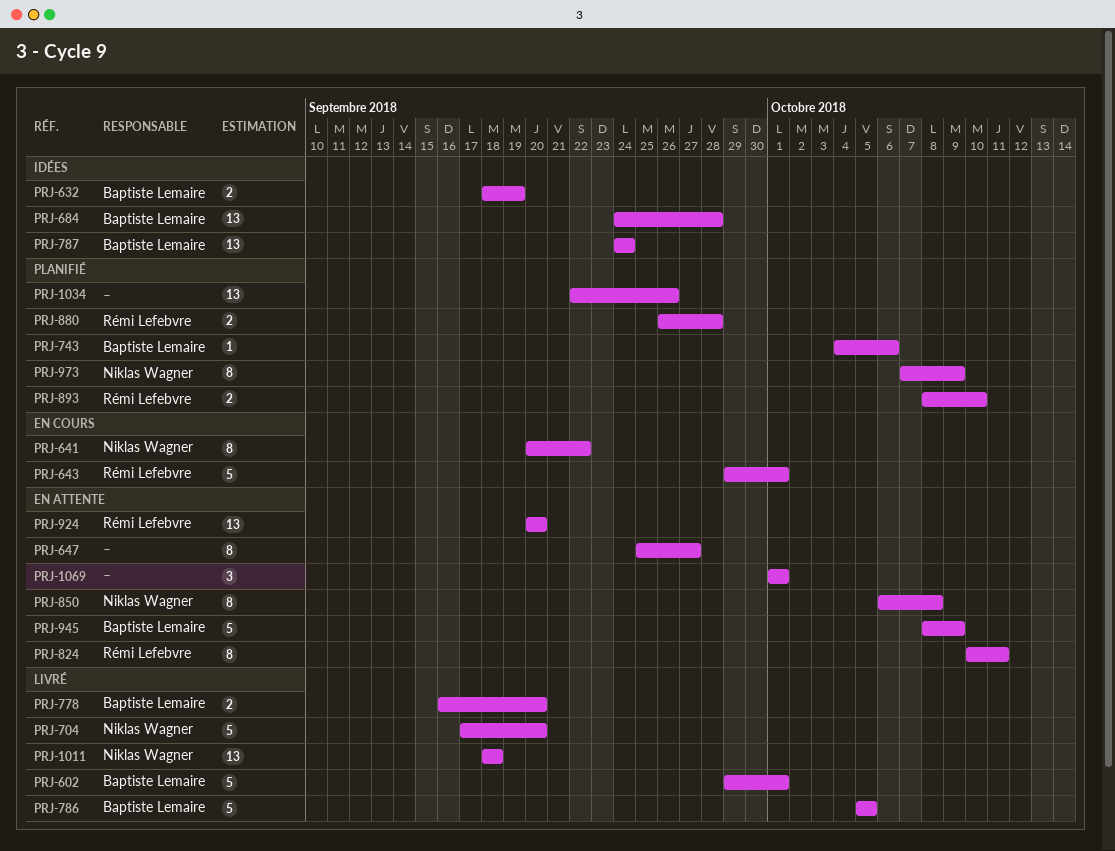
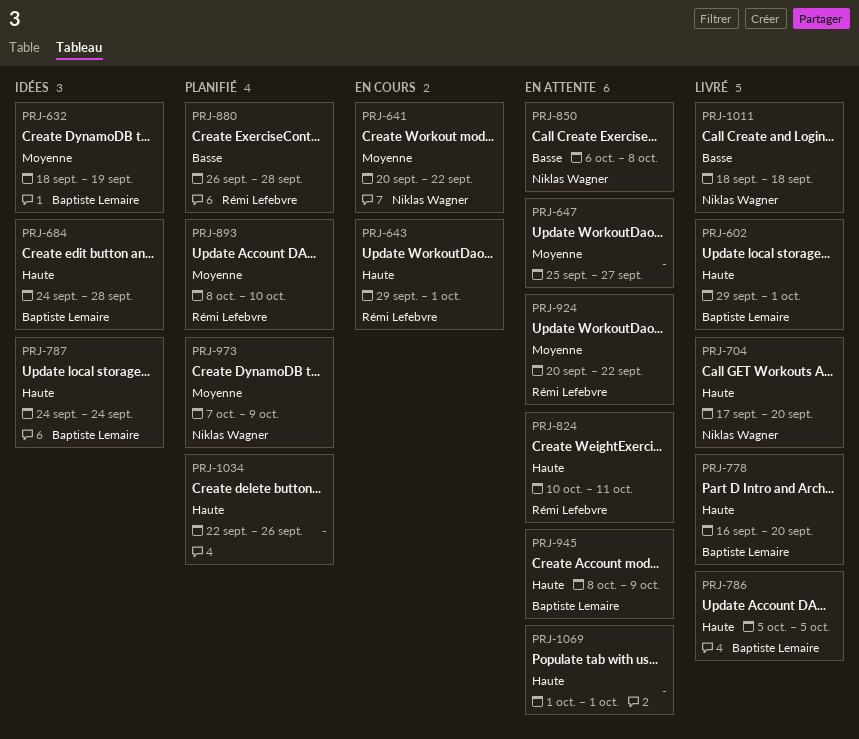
PRJ-743: present -> none
PRJ-924, due: Sep 20 -> Sep 22

